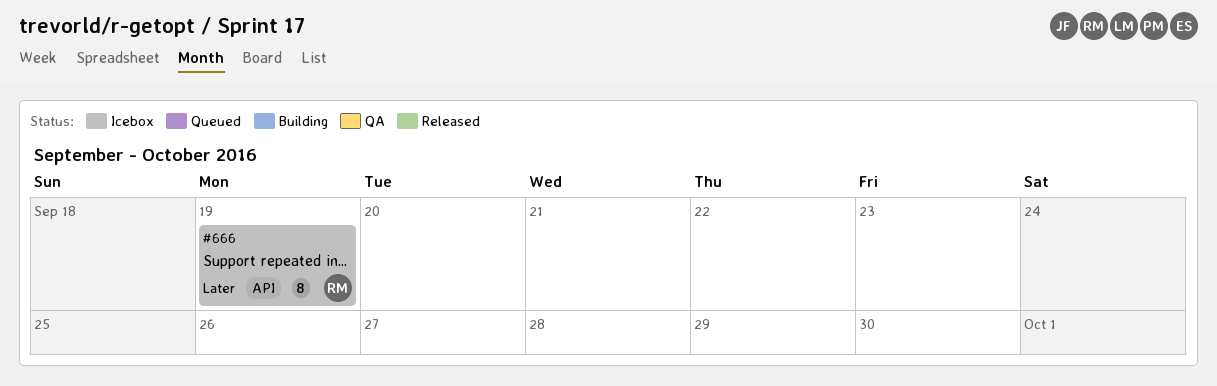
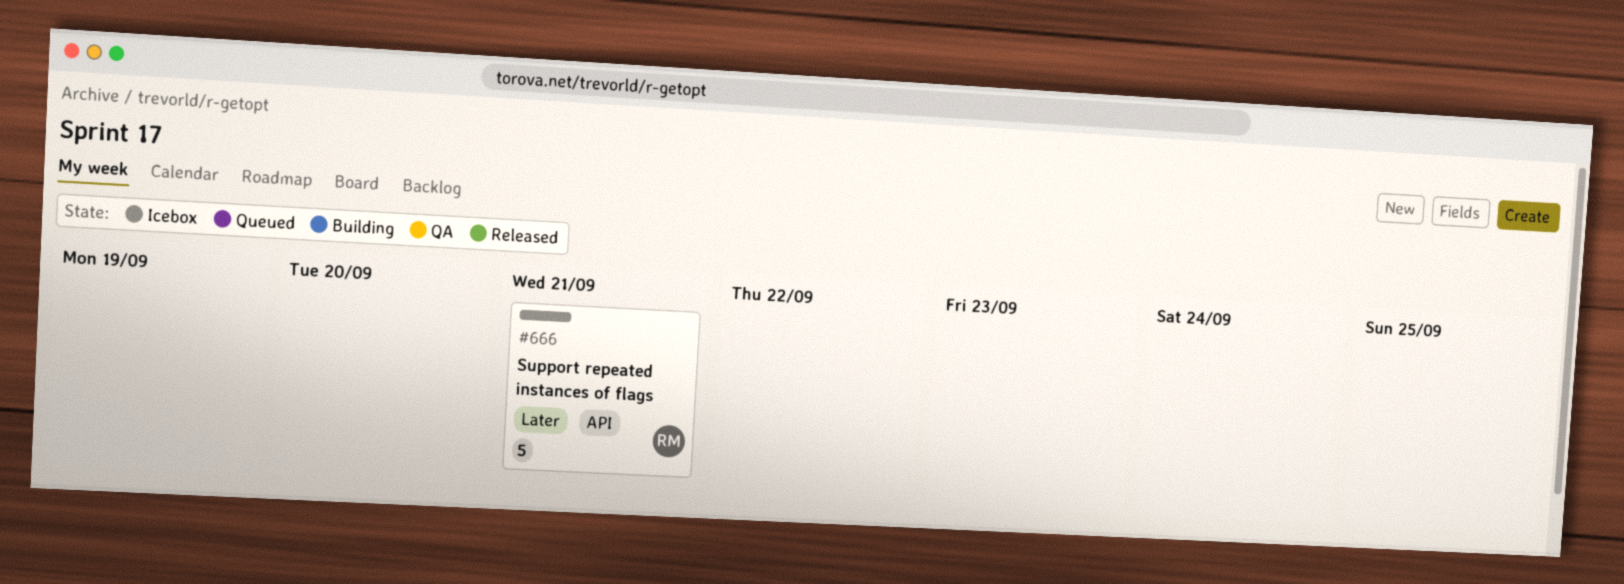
#666, estimate: 8 -> 5
#666, due: Sep 19 -> Sep 21

